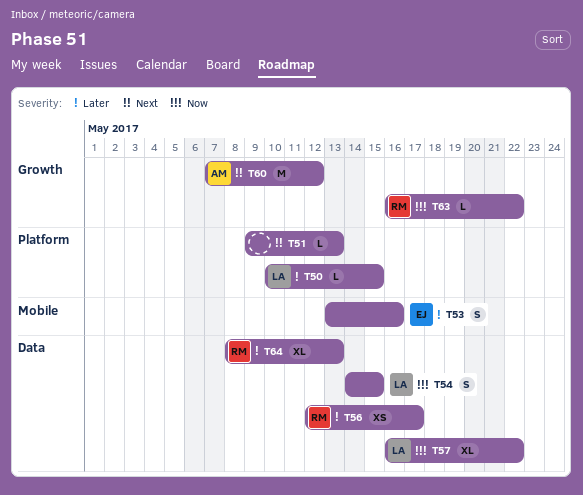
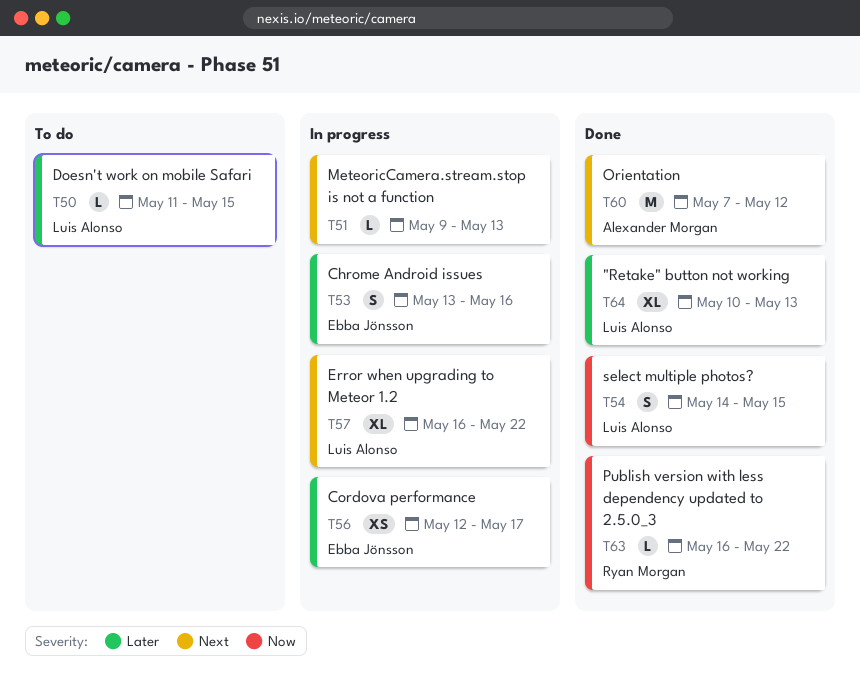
T50, start: May 10 -> May 11
T56, owner: Ryan Morgan -> Ebba Jönsson
T57, priority: Now -> Next
T64, owner: Ryan Morgan -> Luis Alonso
T64, start: May 8 -> May 10

